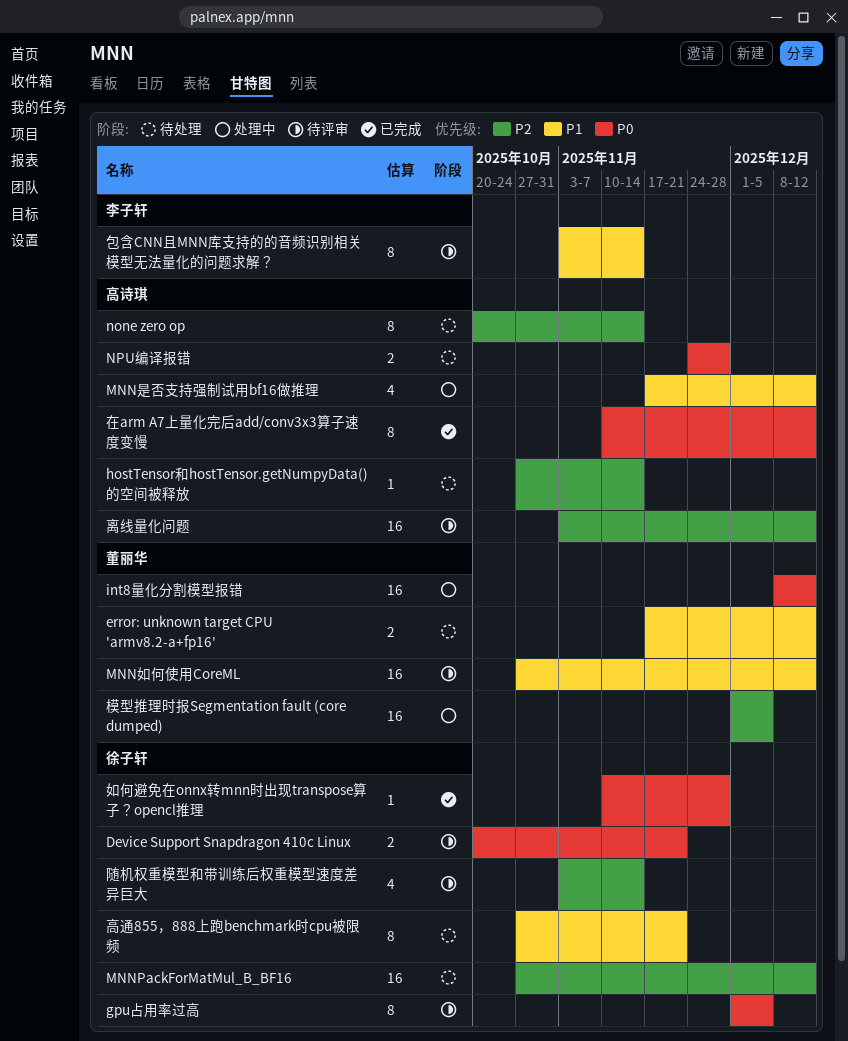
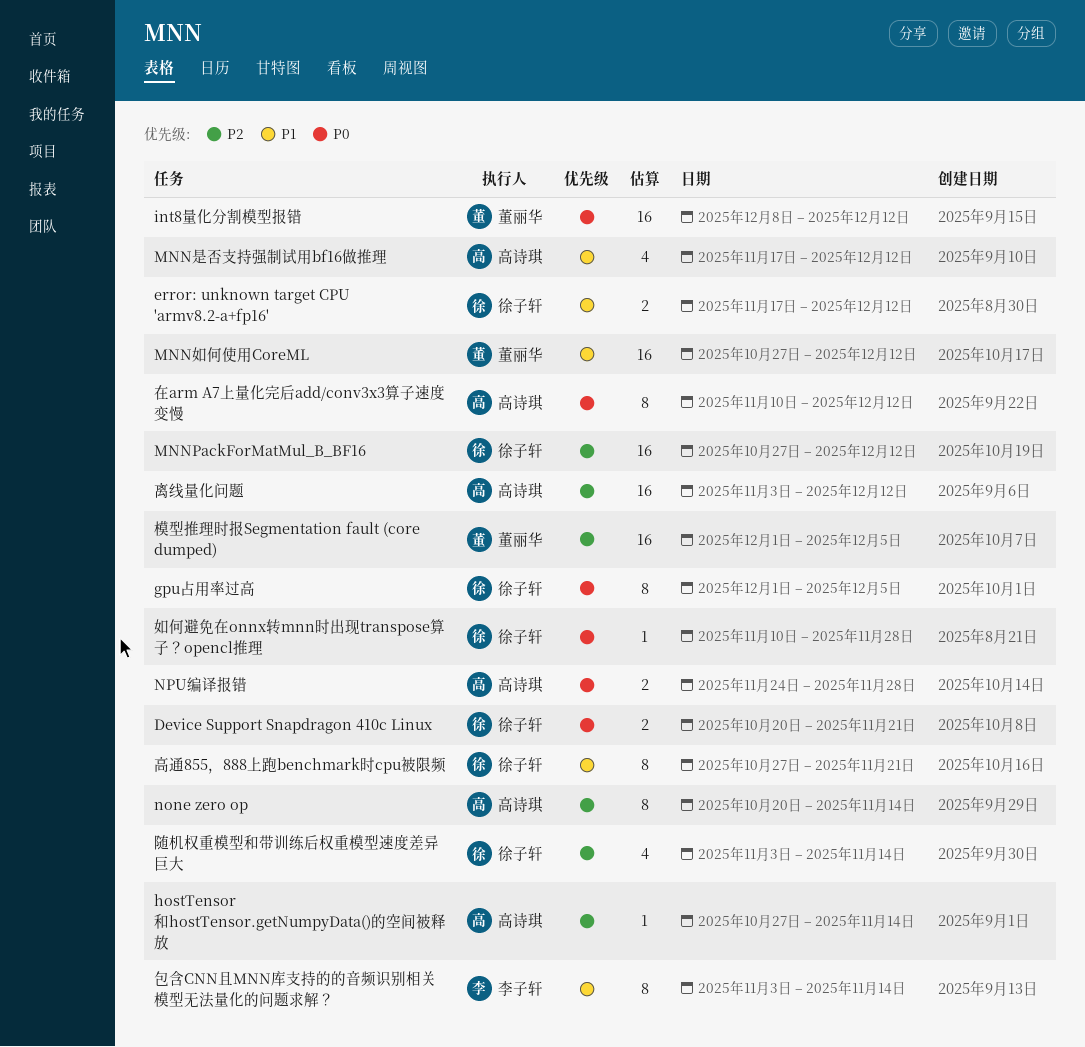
error: unknown target CPU 'armv8.2-a+fp16', owner: 董丽华 -> 徐子轩

